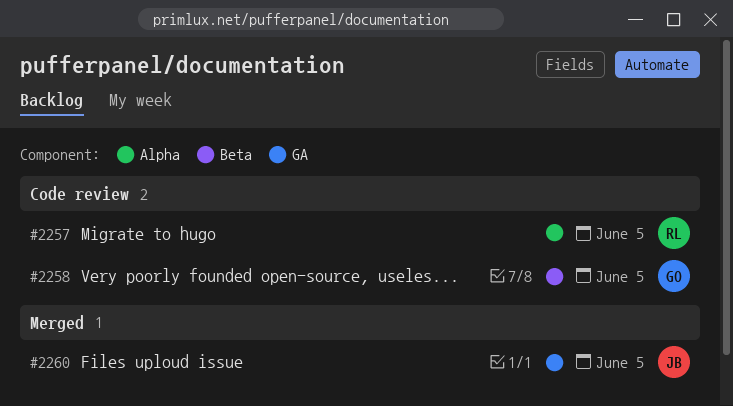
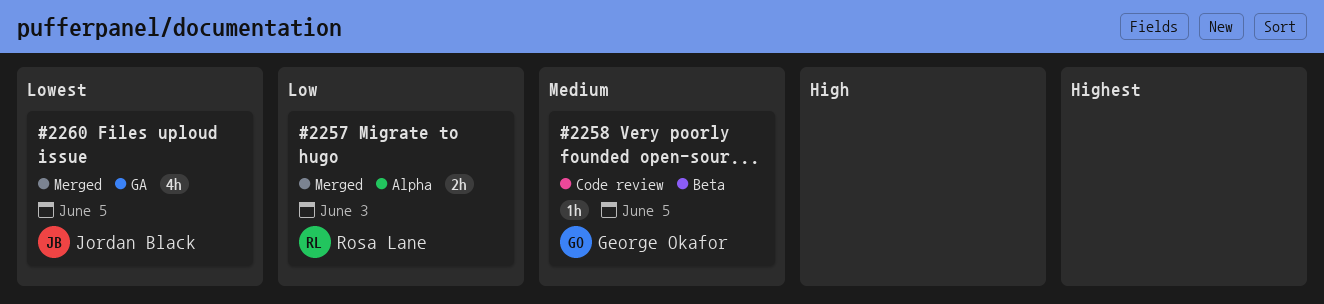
#2257, status: Code review -> Merged
#2257, due: Jun 5 -> Jun 3

